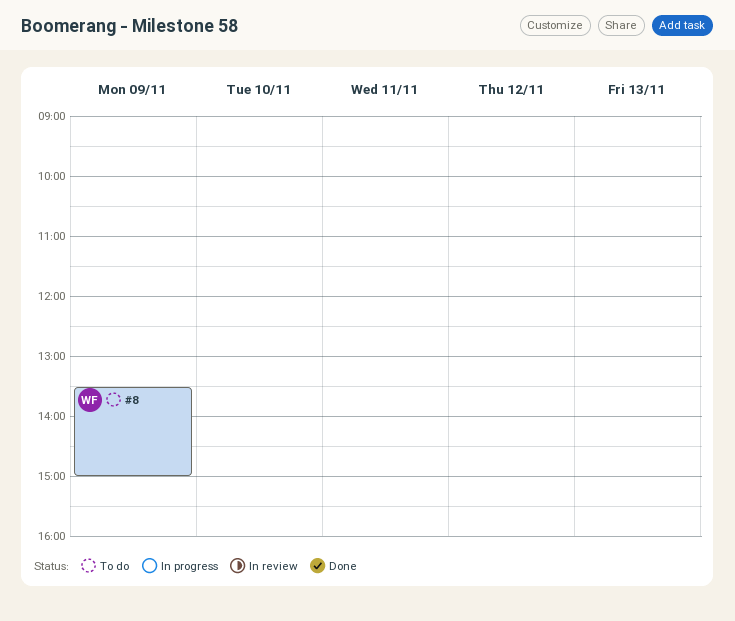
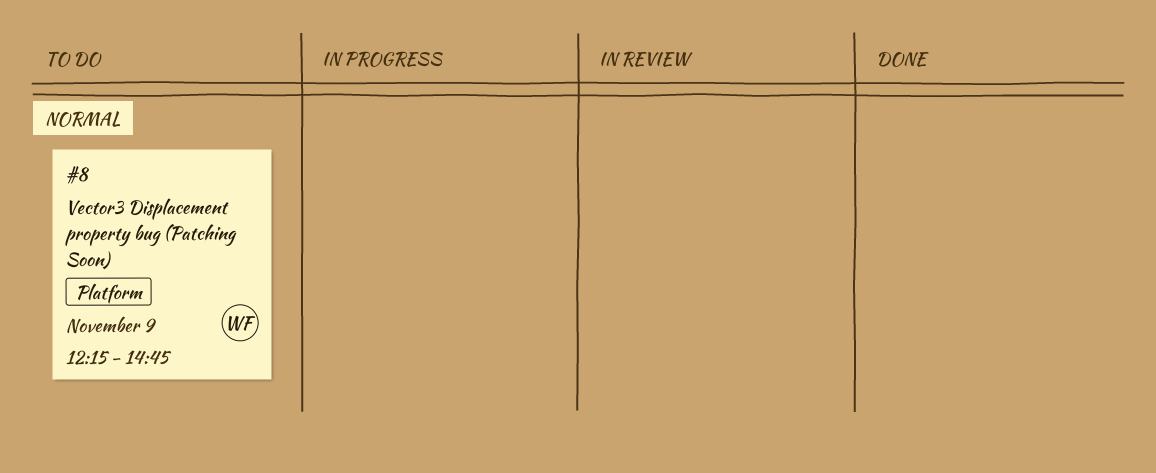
#8, begins: 13:30 -> 12:15
#8, ends: 15:00 -> 14:45

